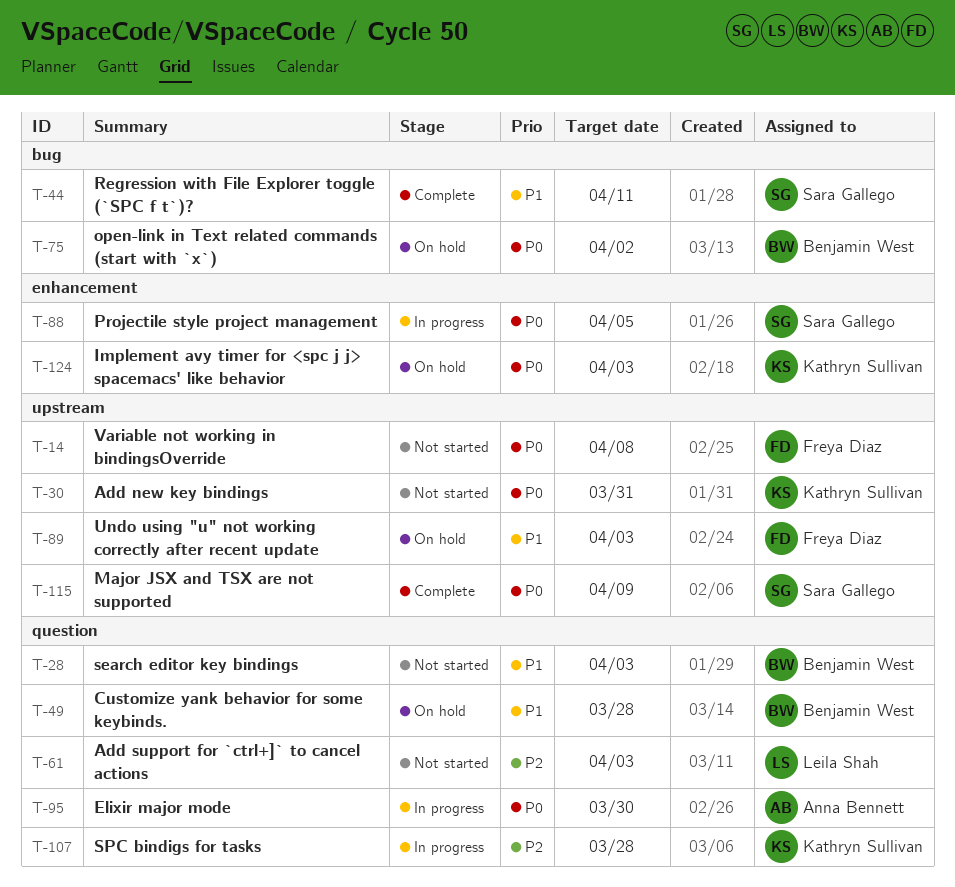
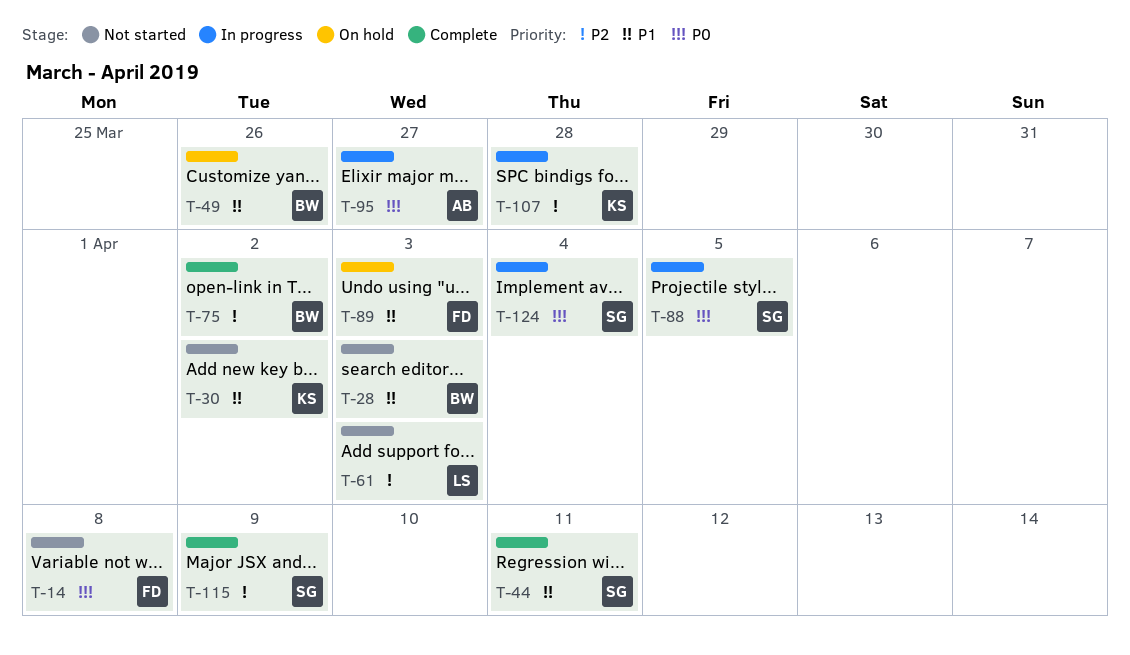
T-30, priority: P0 -> P1
T-30, due: Mar 31 -> Apr 2
T-49, due: Mar 28 -> Mar 26
T-75, status: On hold -> Complete
T-75, priority: P0 -> P2
T-95, due: Mar 30 -> Mar 27
T-115, priority: P0 -> P2
T-124, status: On hold -> In progress
T-124, owner: Kathryn Sullivan -> Sara Gallego
T-124, due: Apr 3 -> Apr 4

